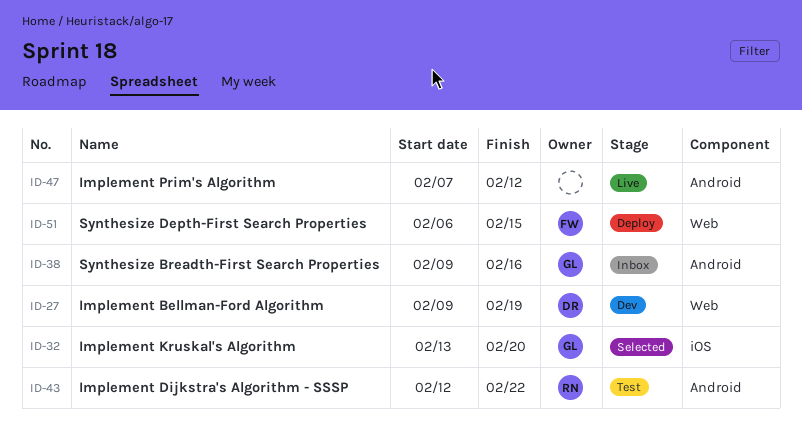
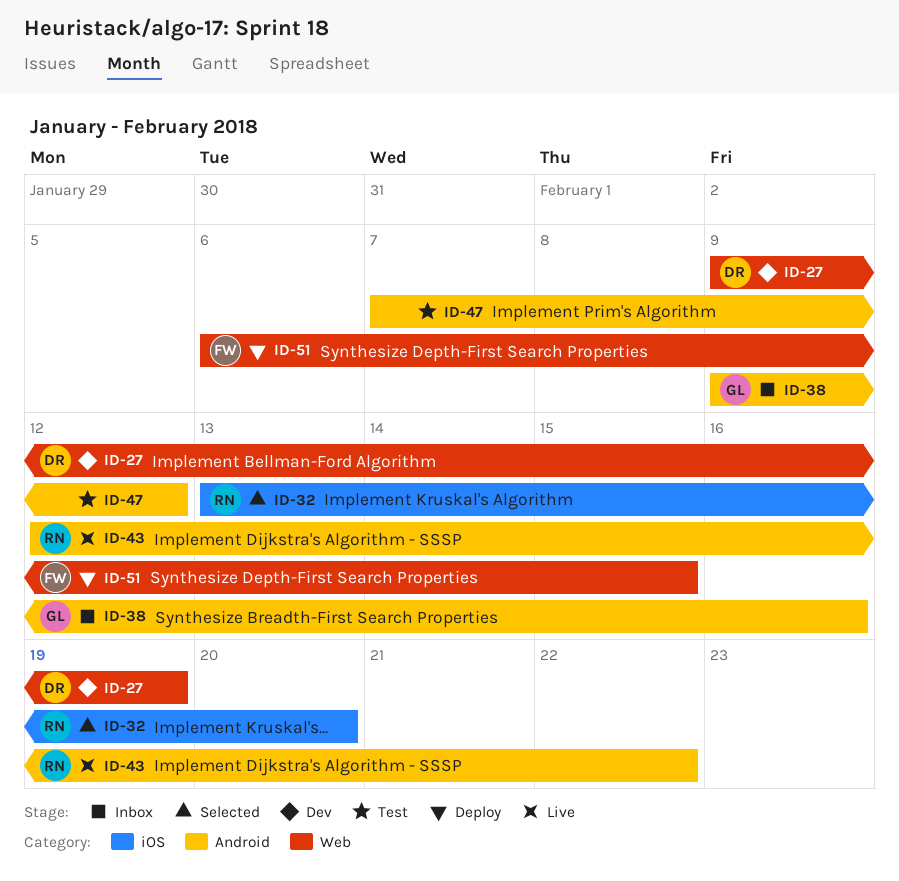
ID-32, owner: GL -> RN
ID-43, status: Test -> Live
ID-47, status: Live -> Test

